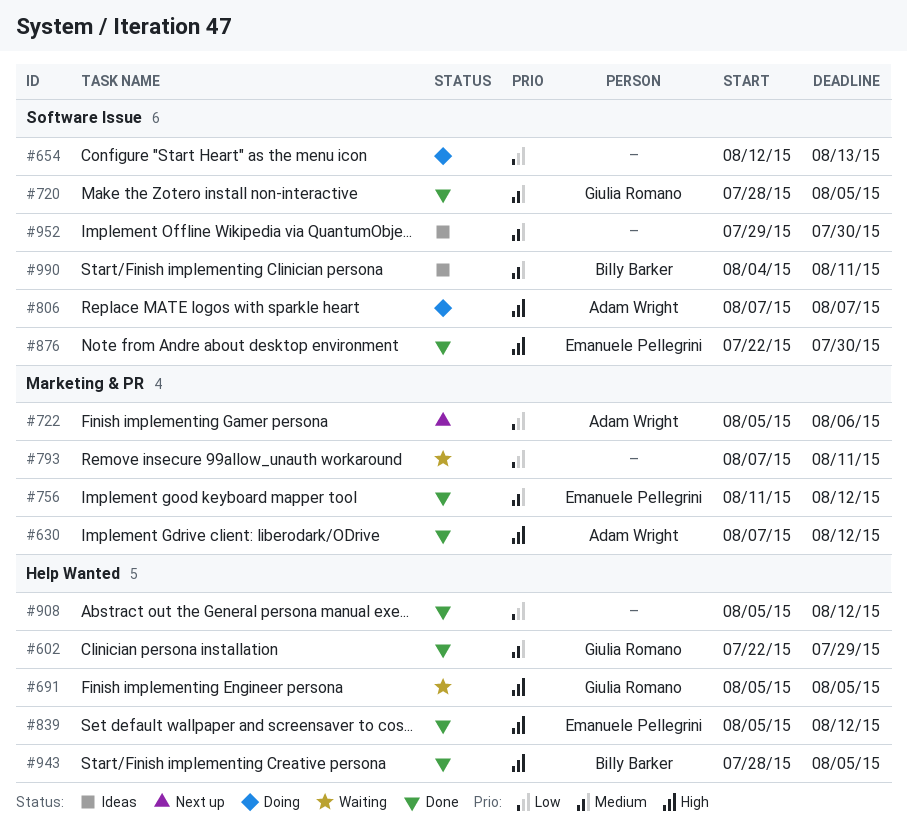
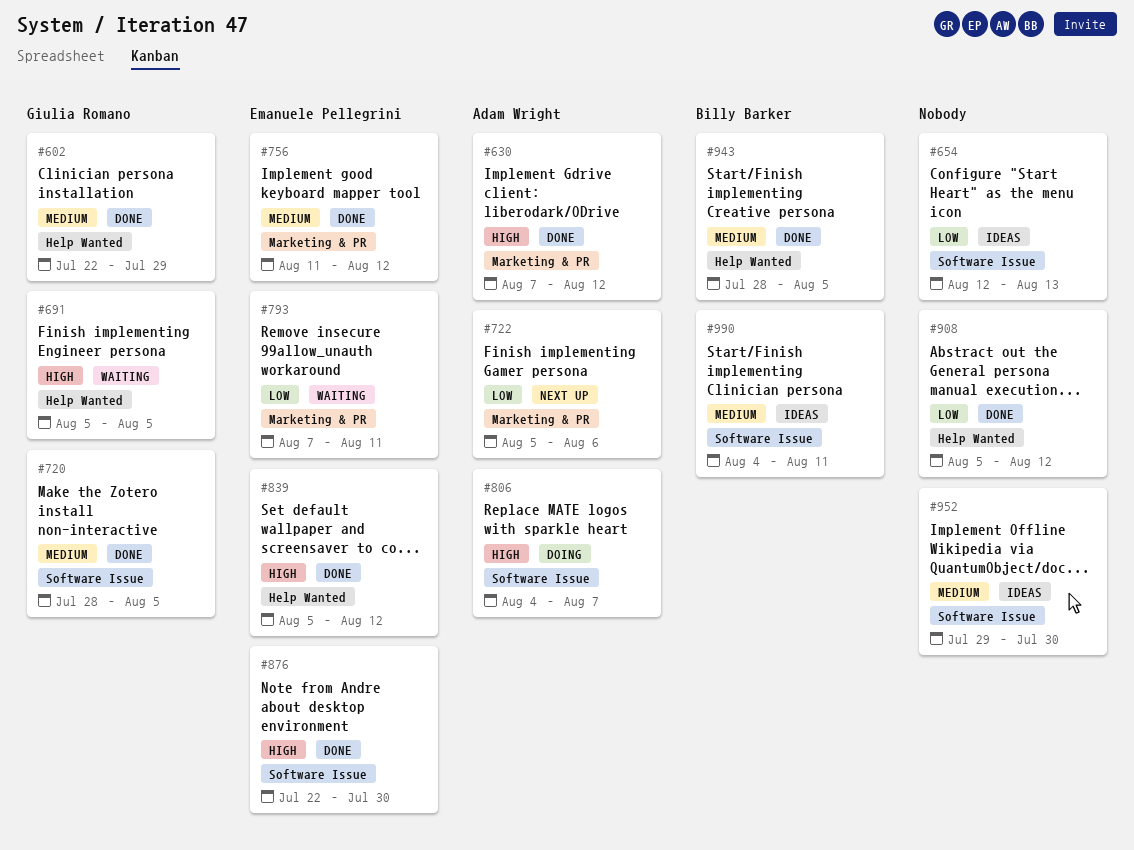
#654, status: Doing -> Ideas
#793, owner: none -> Emanuele Pellegrini
#806, start: Aug 7 -> Aug 4
#943, priority: High -> Medium

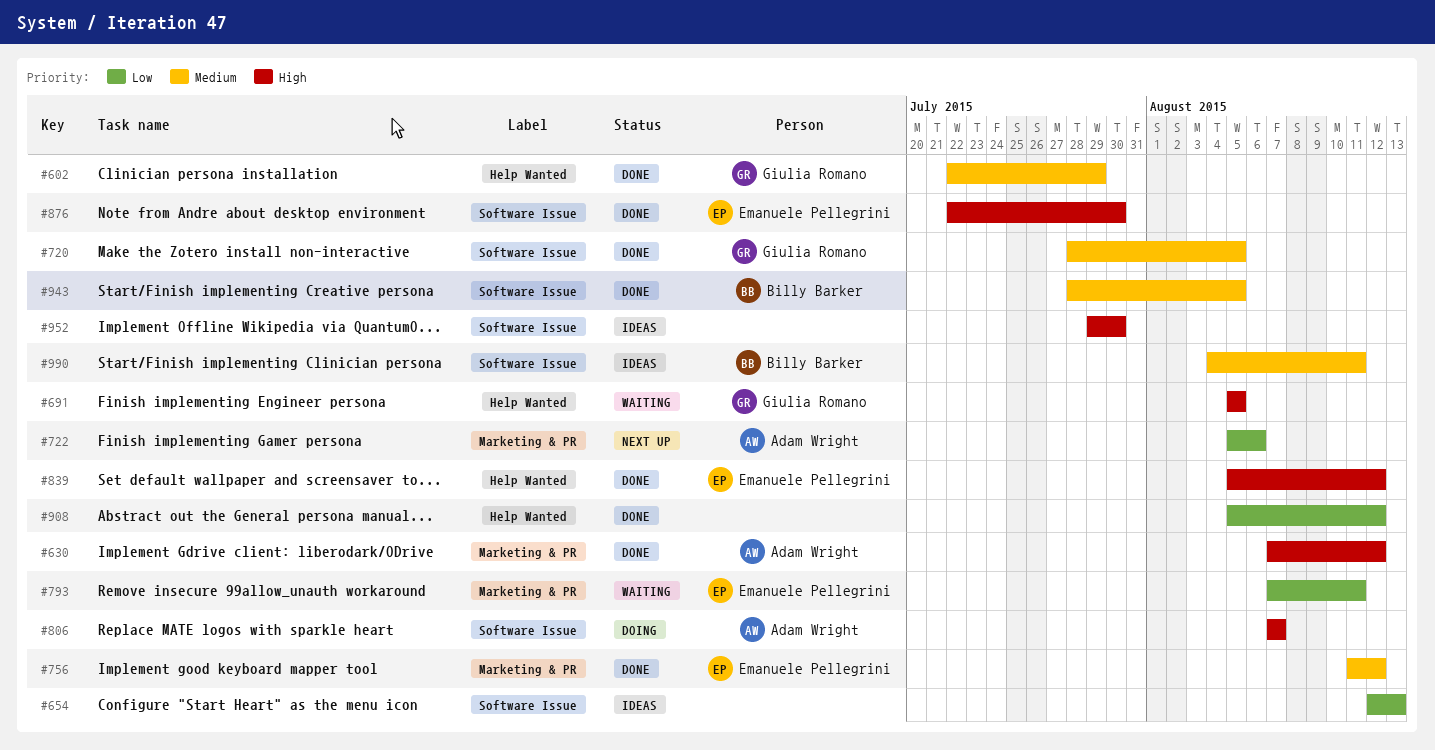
#806, start: Aug 4 -> Aug 7
#943, label: Help Wanted -> Software Issue
#952, priority: Medium -> High

